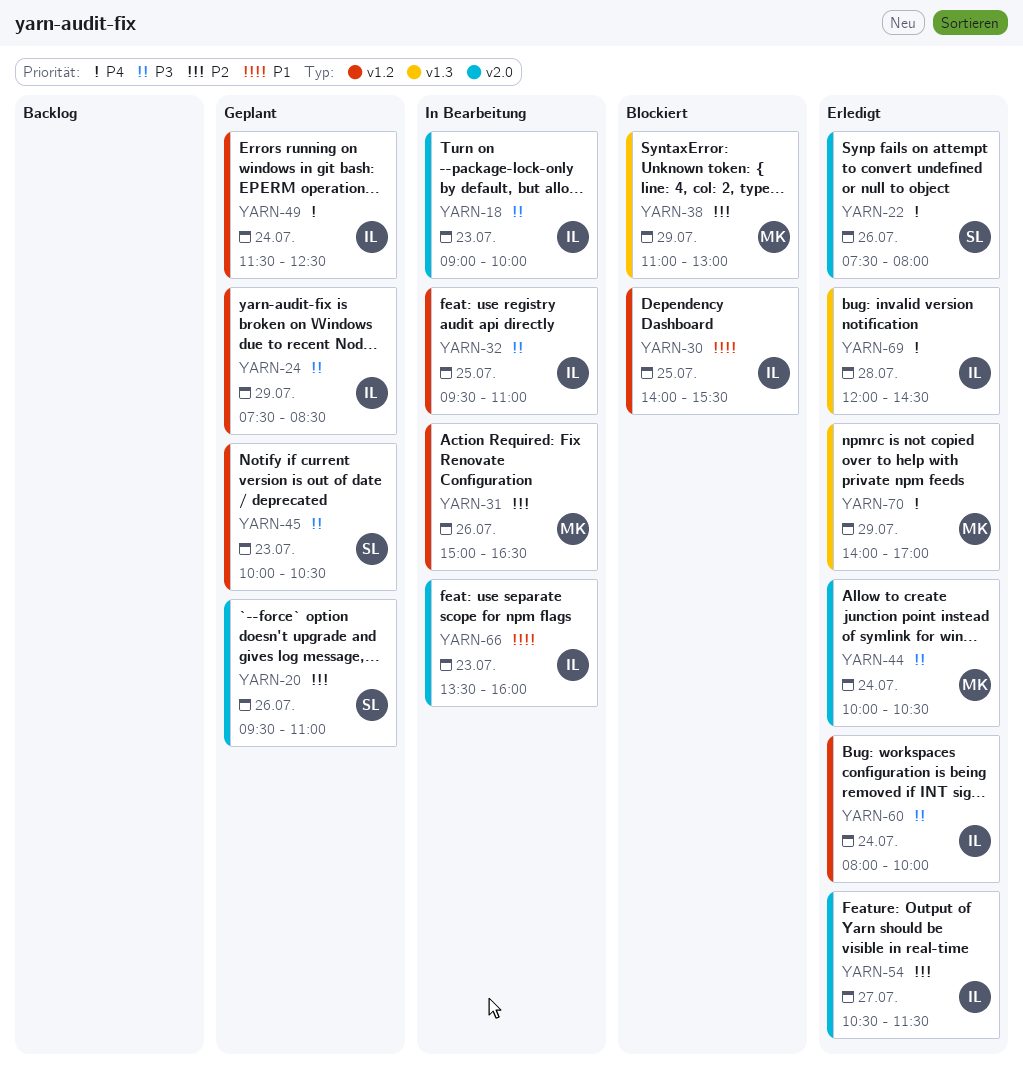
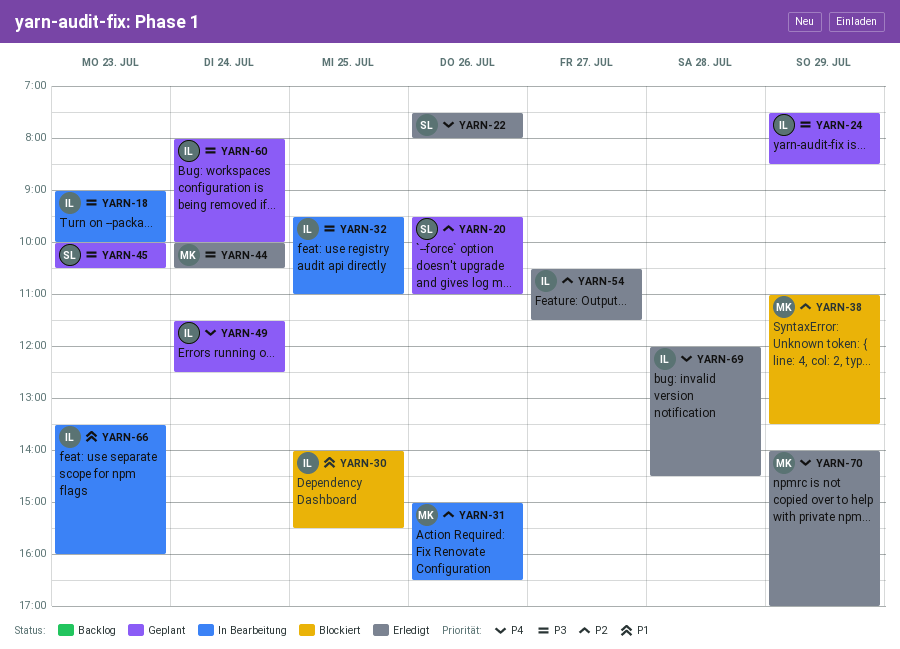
YARN-38, ends: 13:00 -> 13:30
YARN-60, status: Erledigt -> Geplant

